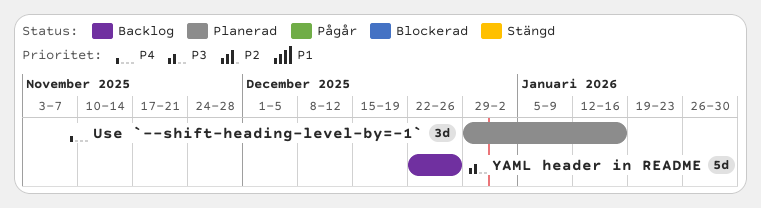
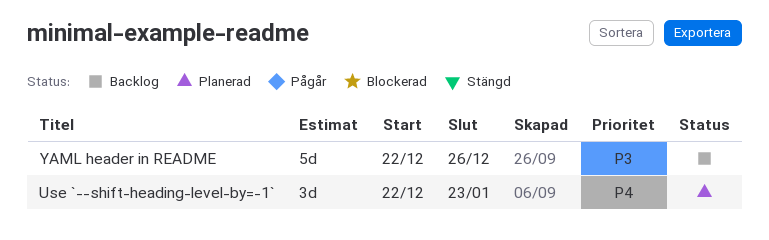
Use `--shift-heading-level-by=-1`, start: Dec 29 -> Dec 22
Use `--shift-heading-level-by=-1`, due: Jan 16 -> Jan 23

